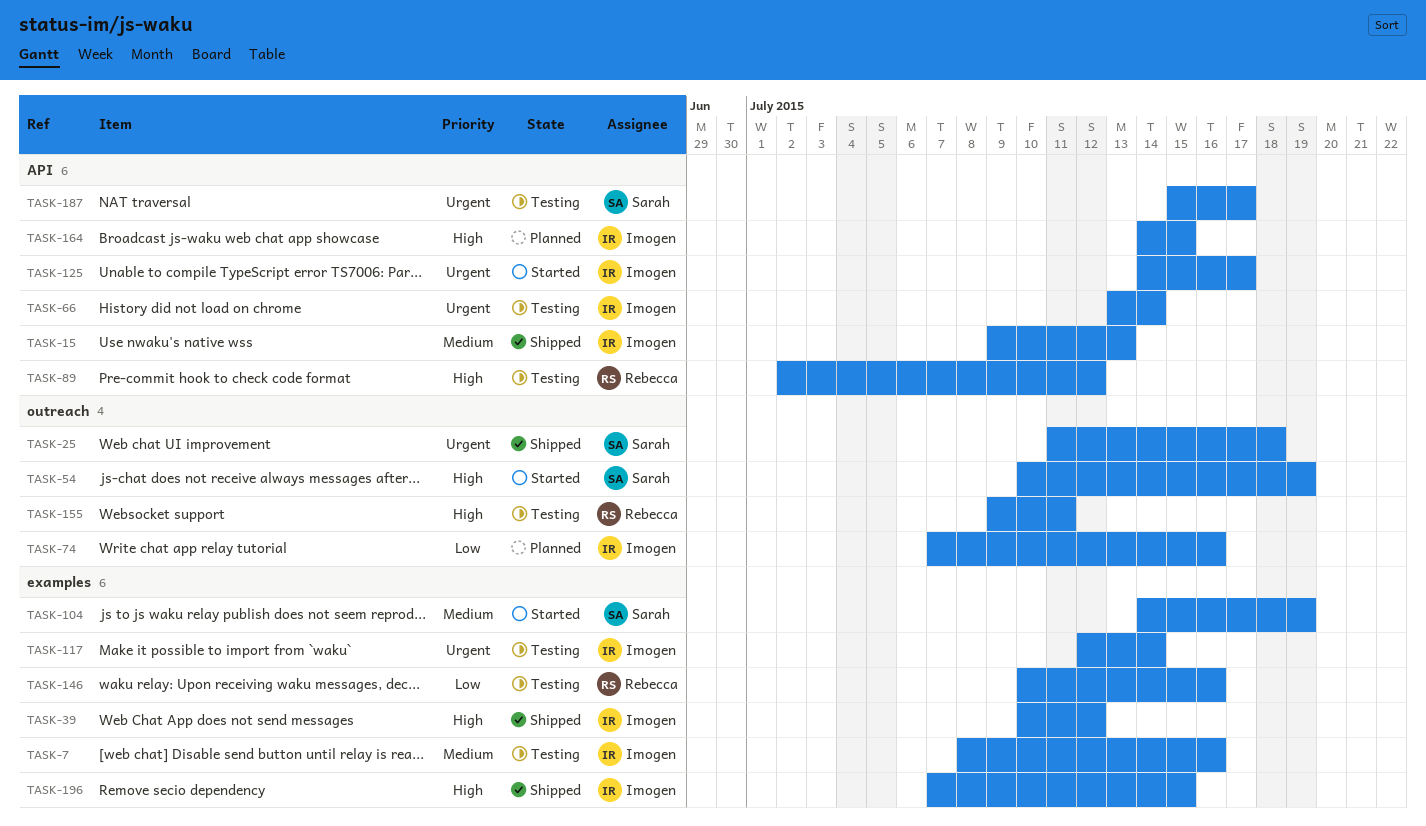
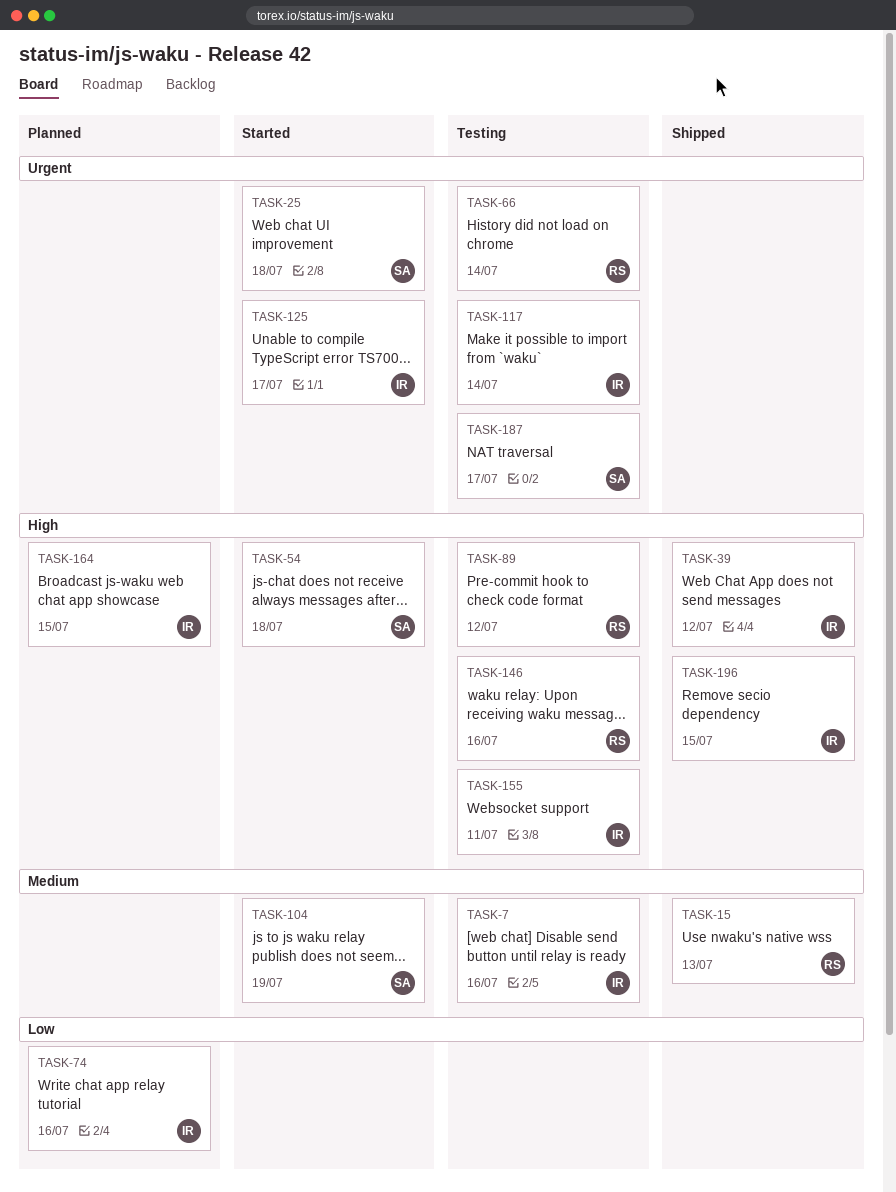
TASK-15, owner: Imogen -> Rebecca
TASK-25, status: Shipped -> Started
TASK-54, due: Jul 19 -> Jul 18
TASK-66, owner: Imogen -> Rebecca
TASK-146, priority: Low -> High
TASK-155, owner: Rebecca -> Imogen

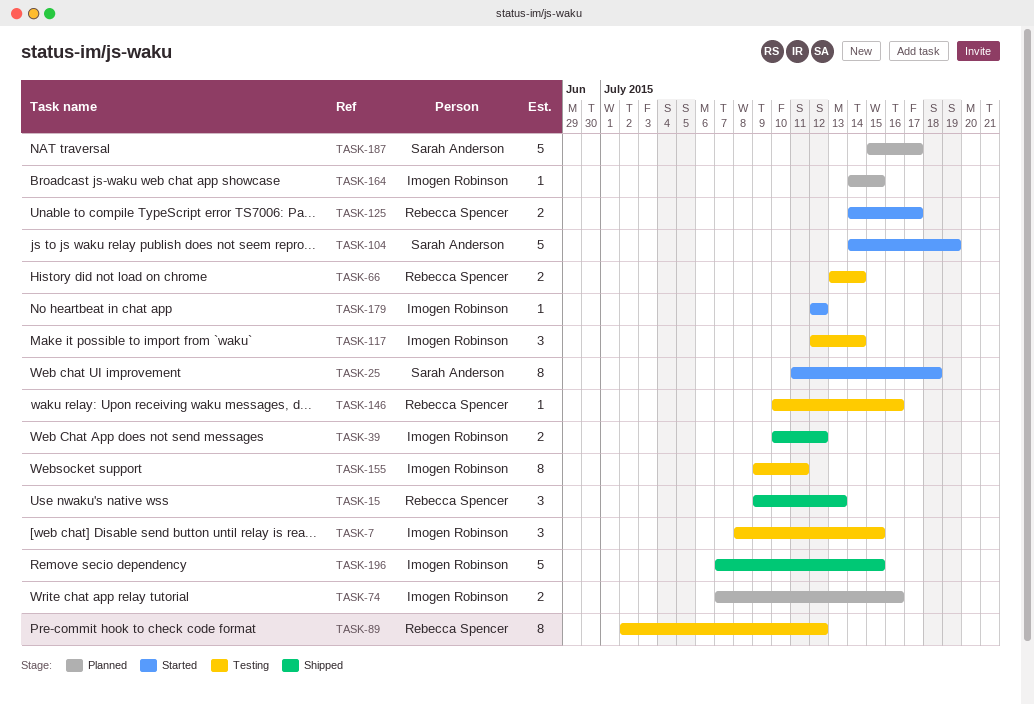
TASK-7, due: Jul 16 -> Jul 15
TASK-54: present -> none
TASK-125, owner: Imogen Robinson -> Rebecca Spencer
TASK-179: none -> present
TASK-187, status: Testing -> Planned

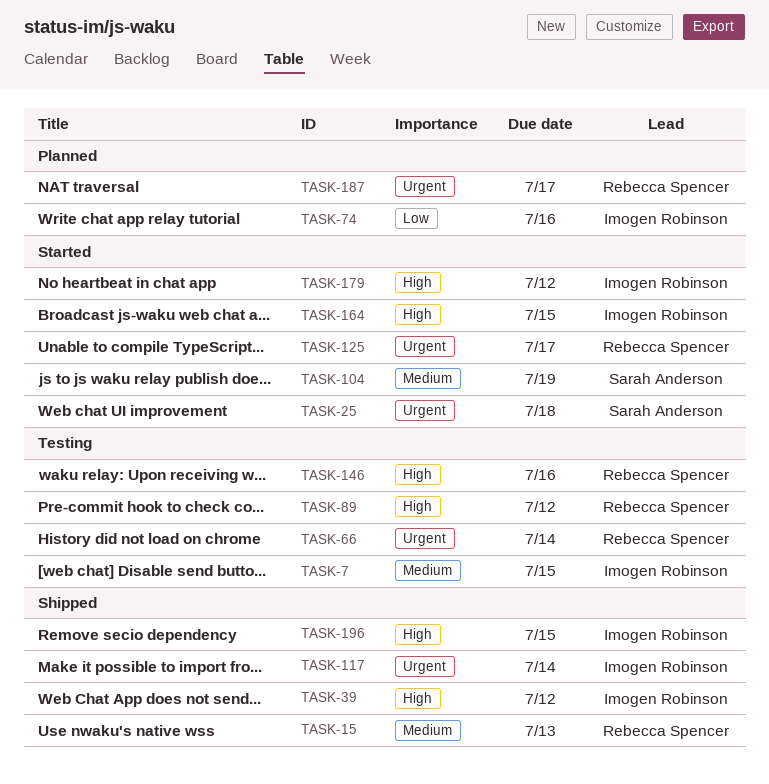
TASK-117, status: Testing -> Shipped
TASK-155: present -> none
TASK-164, status: Planned -> Started
TASK-187, owner: Sarah Anderson -> Rebecca Spencer

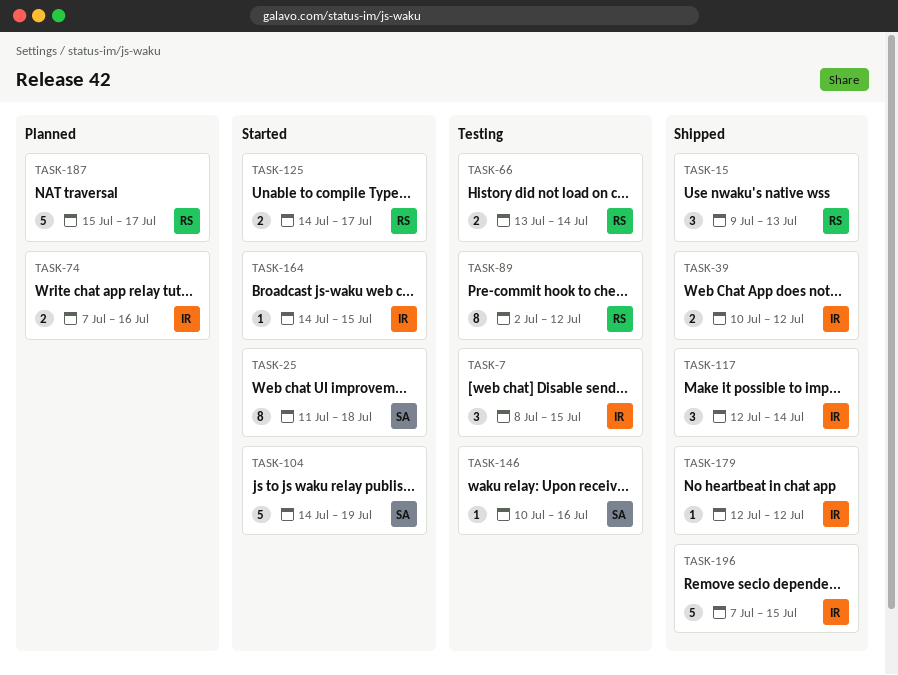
TASK-146, owner: Rebecca Spencer -> Sarah Anderson
TASK-179, status: Started -> Shipped

